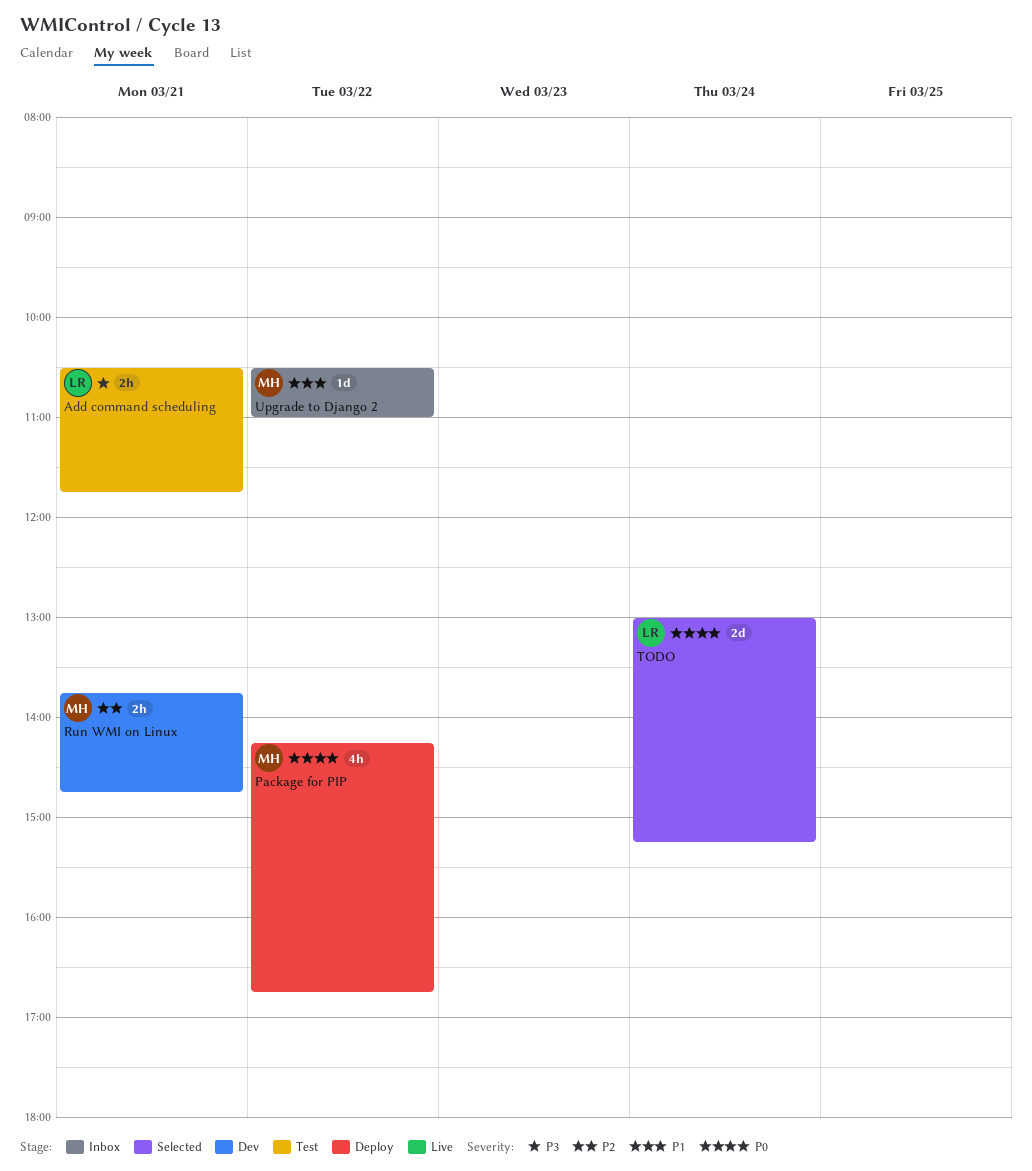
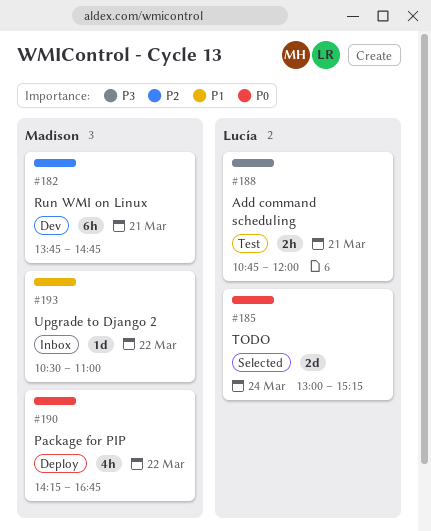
Add command scheduling, begins: 10:30 -> 10:45
Add command scheduling, ends: 11:45 -> 12:00
Run WMI on Linux, estimate: 2h -> 6h

